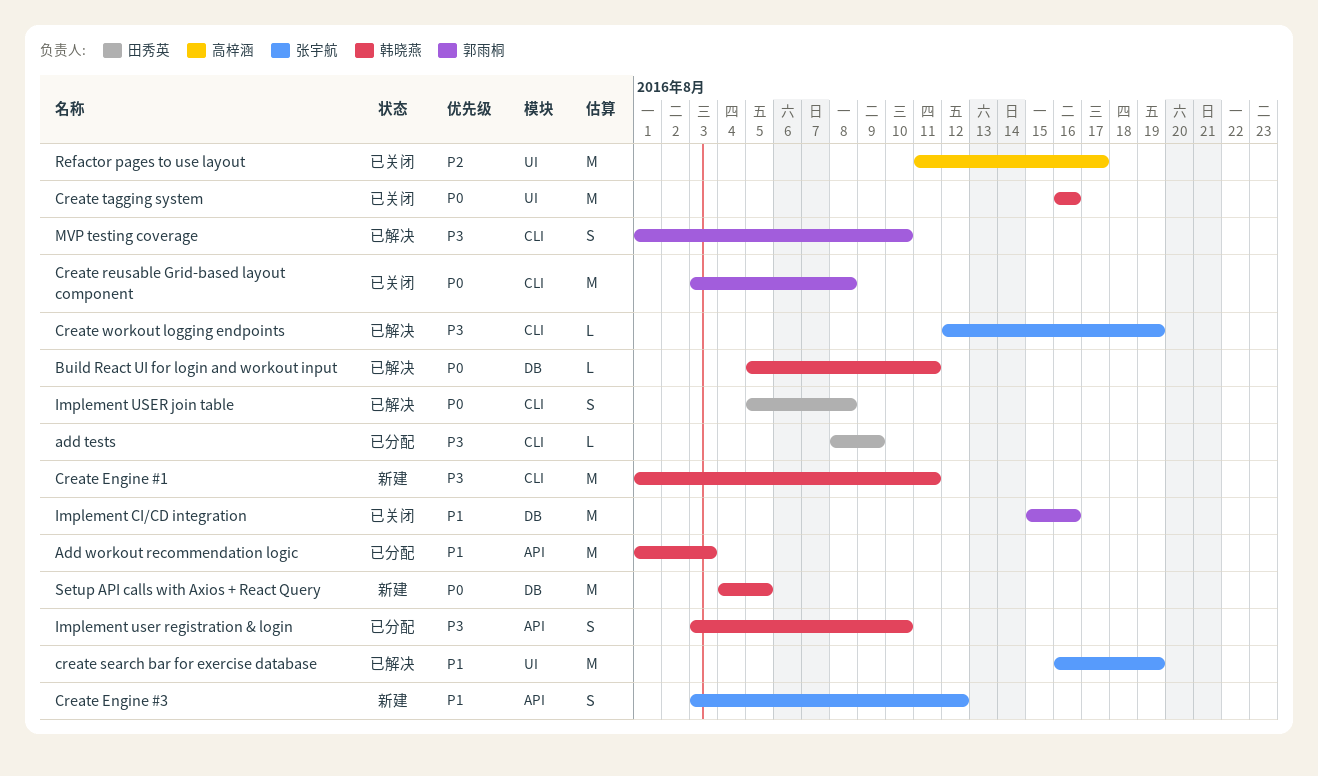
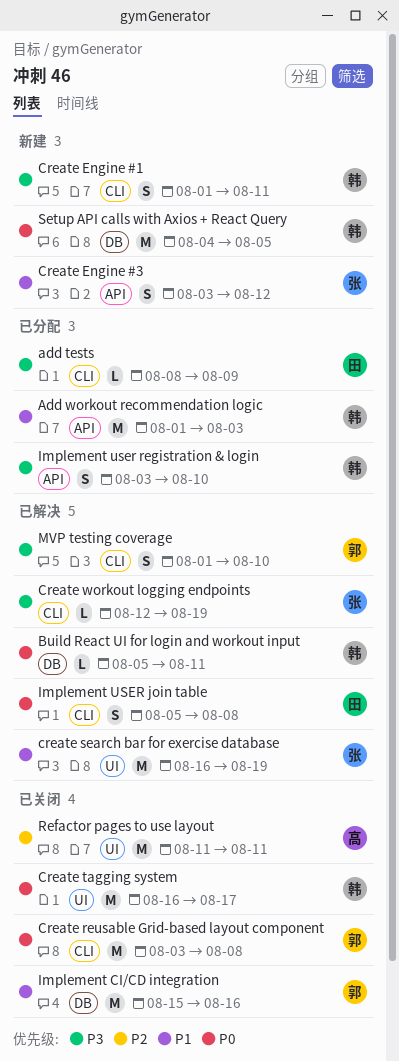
Create Engine #1, estimate: M -> S
Create tagging system, due: Aug 16 -> Aug 17
Refactor pages to use layout, due: Aug 17 -> Aug 11

